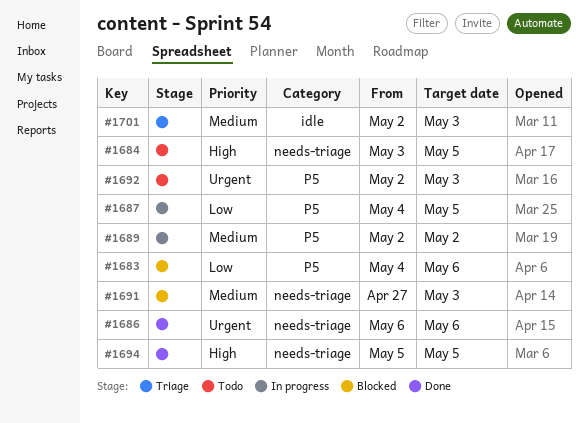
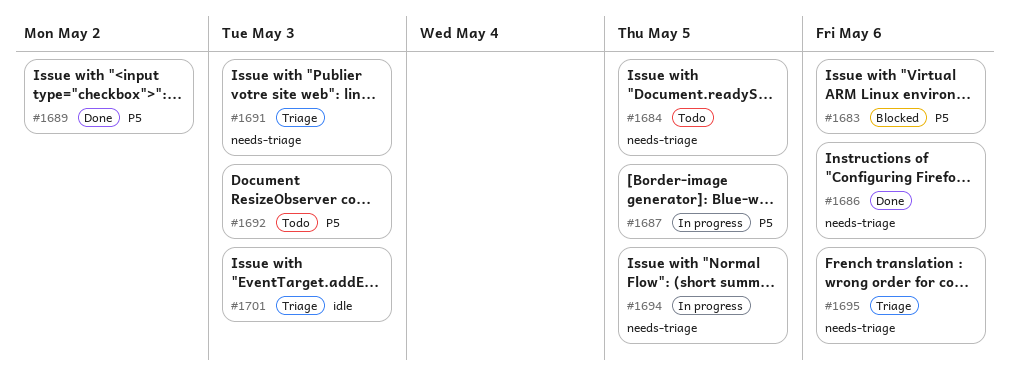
#1689, status: In progress -> Done
#1691, status: Blocked -> Triage
#1694, status: Done -> In progress
#1695: none -> present

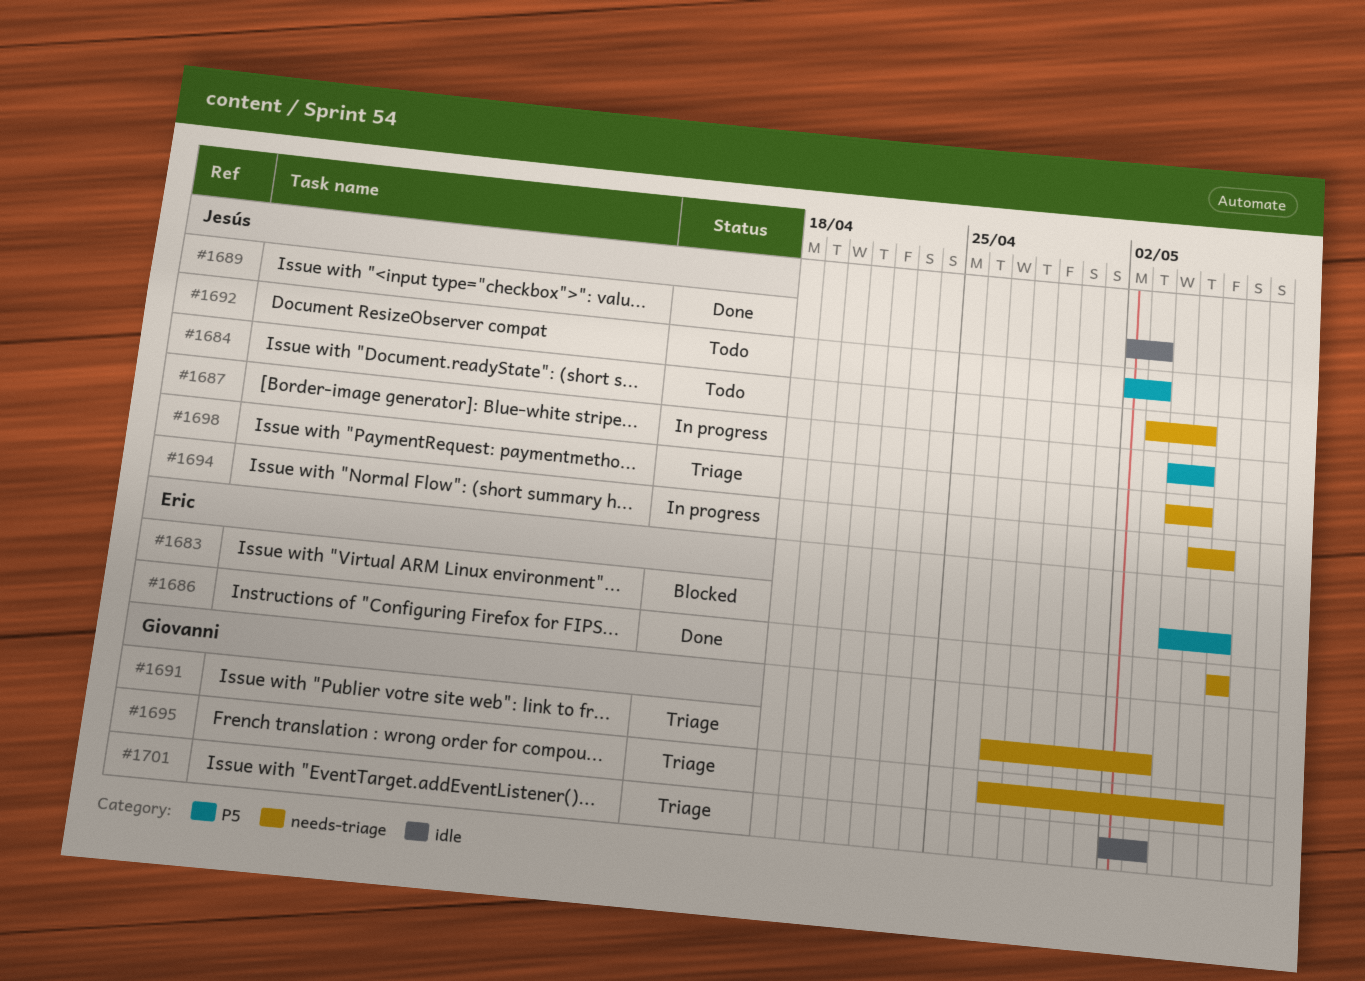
#1689, label: P5 -> idle
#1689, due: May 2 -> May 3
#1694, due: May 5 -> May 6
#1698: none -> present

